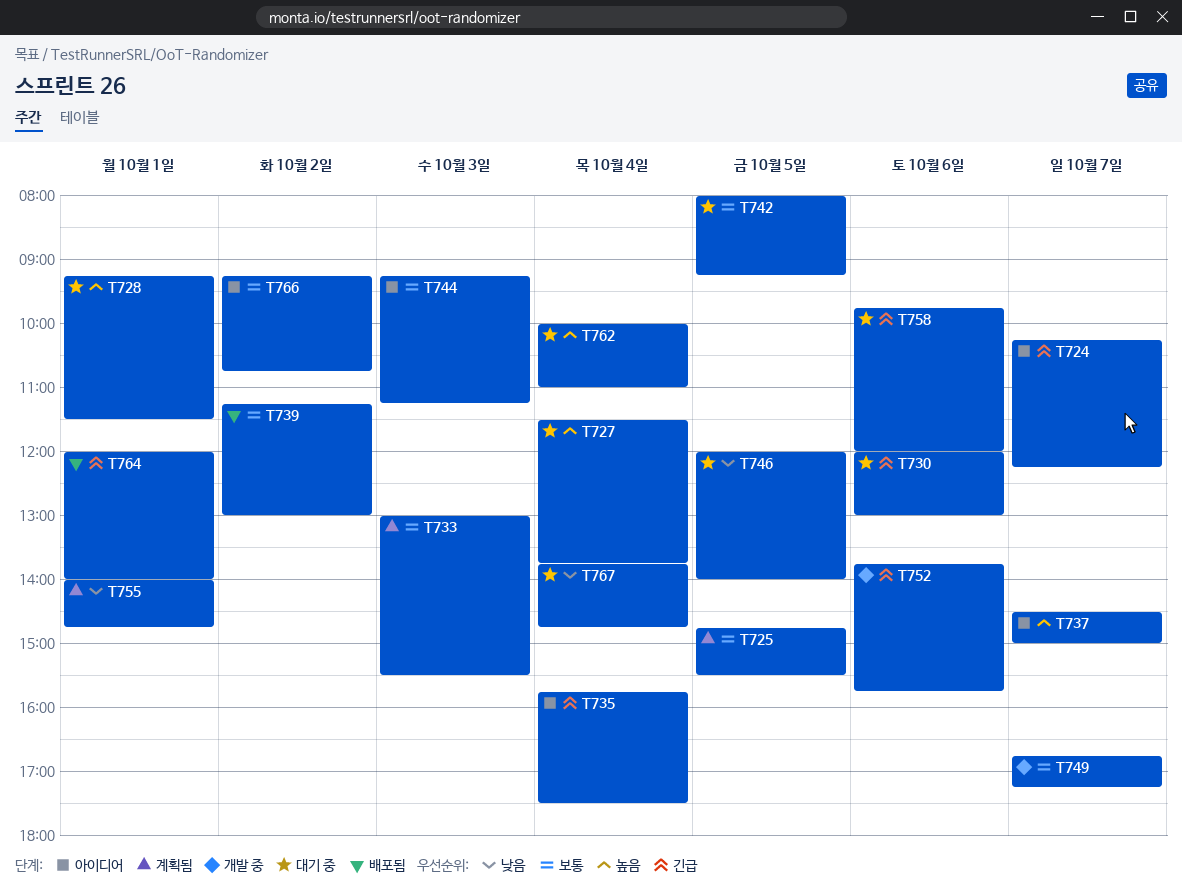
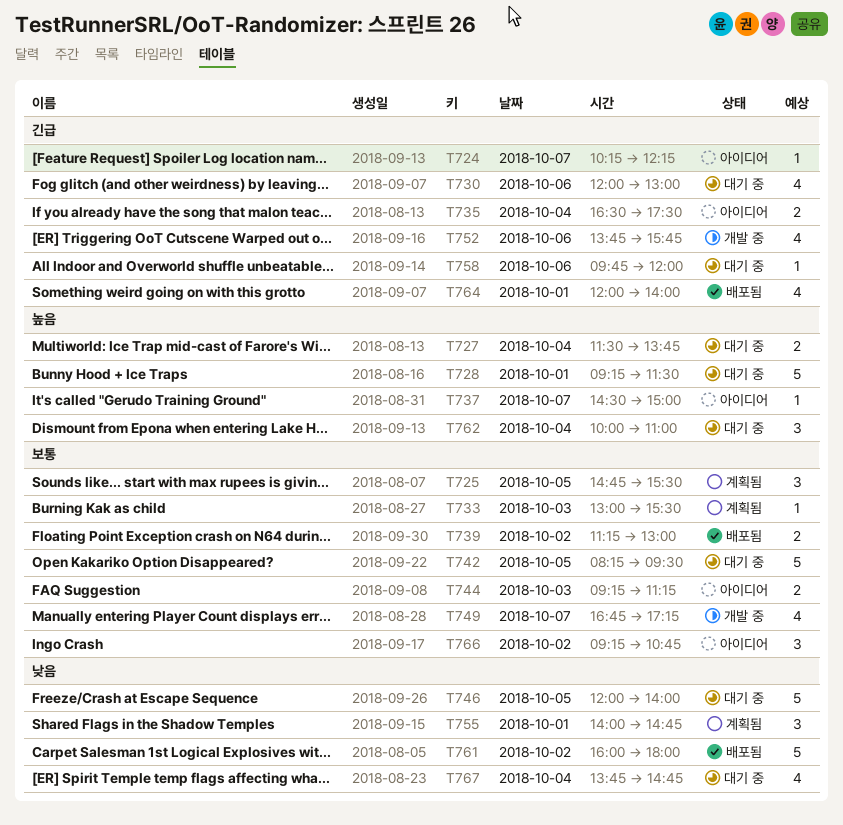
T735, begins: 15:45 -> 16:30
T742, begins: 08:00 -> 08:15
T742, ends: 09:15 -> 09:30
T761: none -> present

